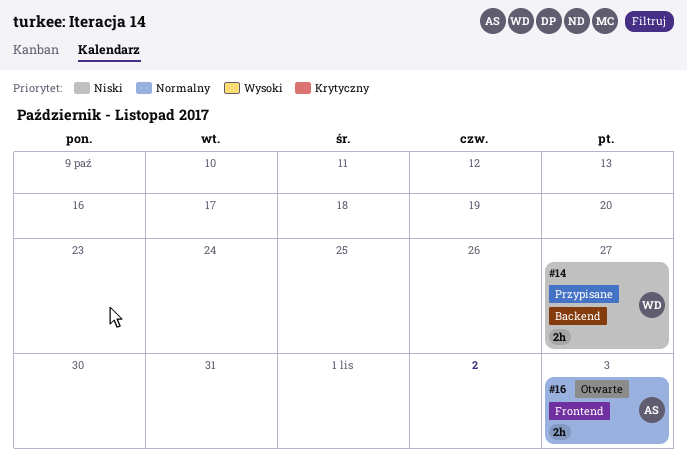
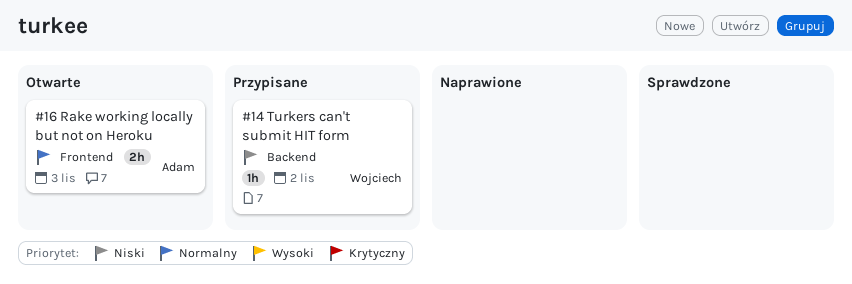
#14, estimate: 2h -> 1h
#14, due: Oct 27 -> Nov 2

